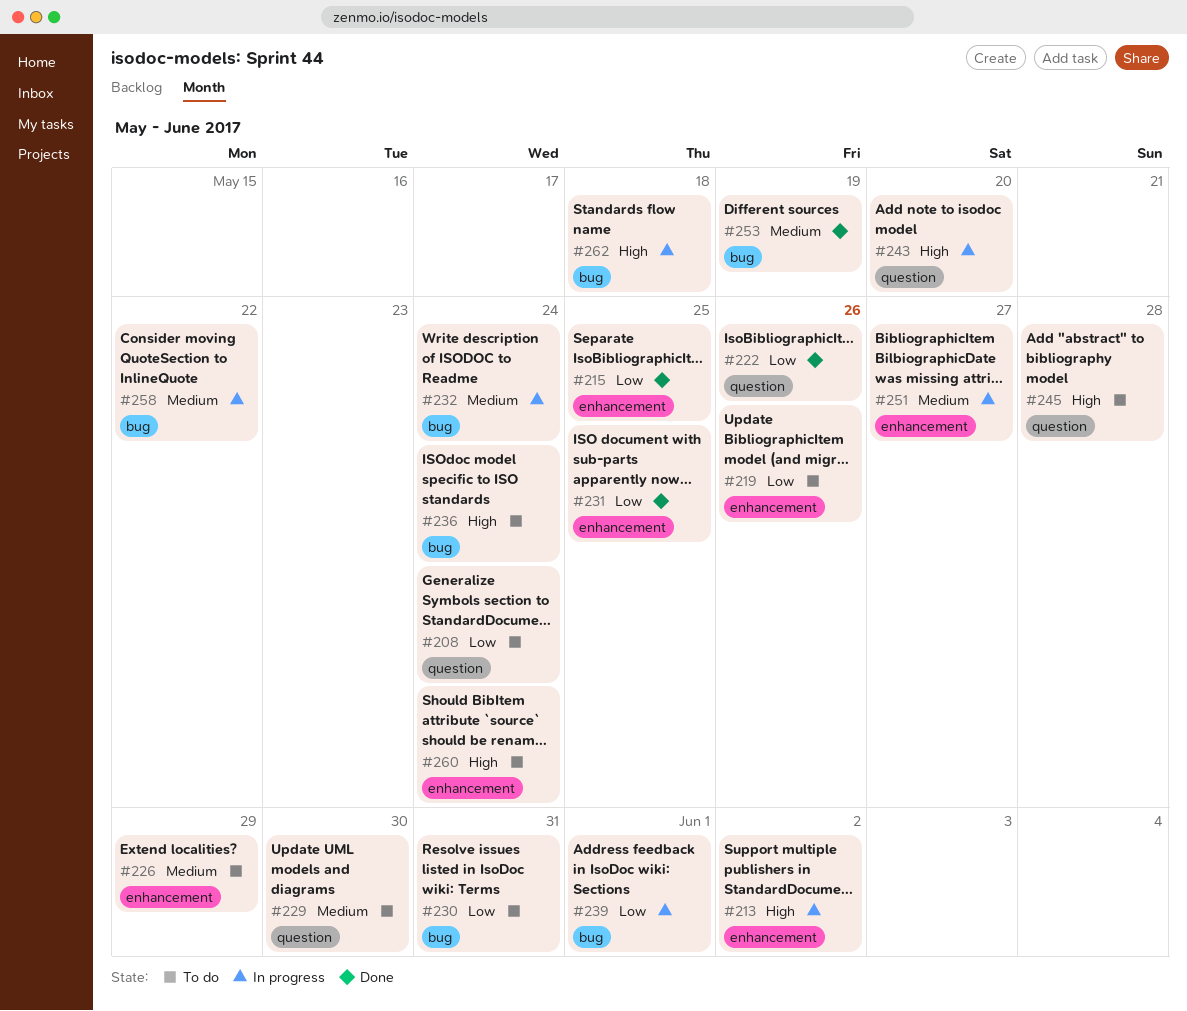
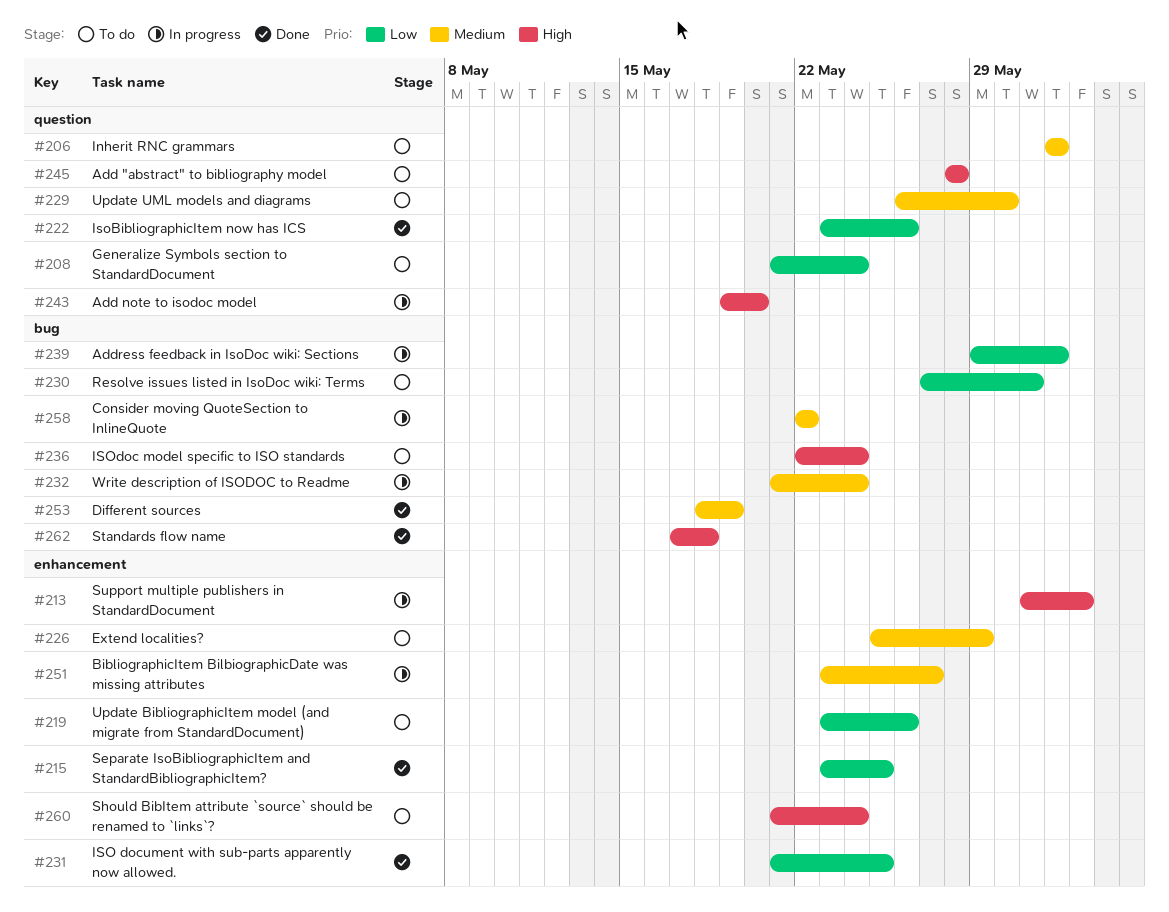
#206: none -> present
#262, status: In progress -> Done

